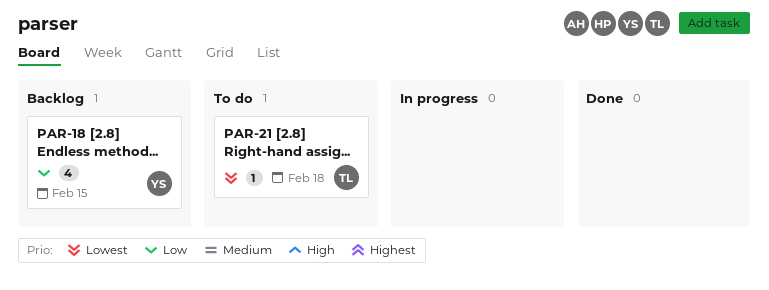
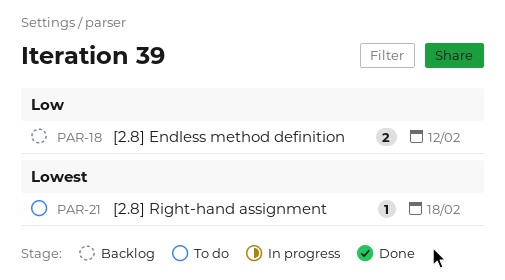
PAR-18, estimate: 4 -> 2
PAR-18, due: Feb 15 -> Feb 12

